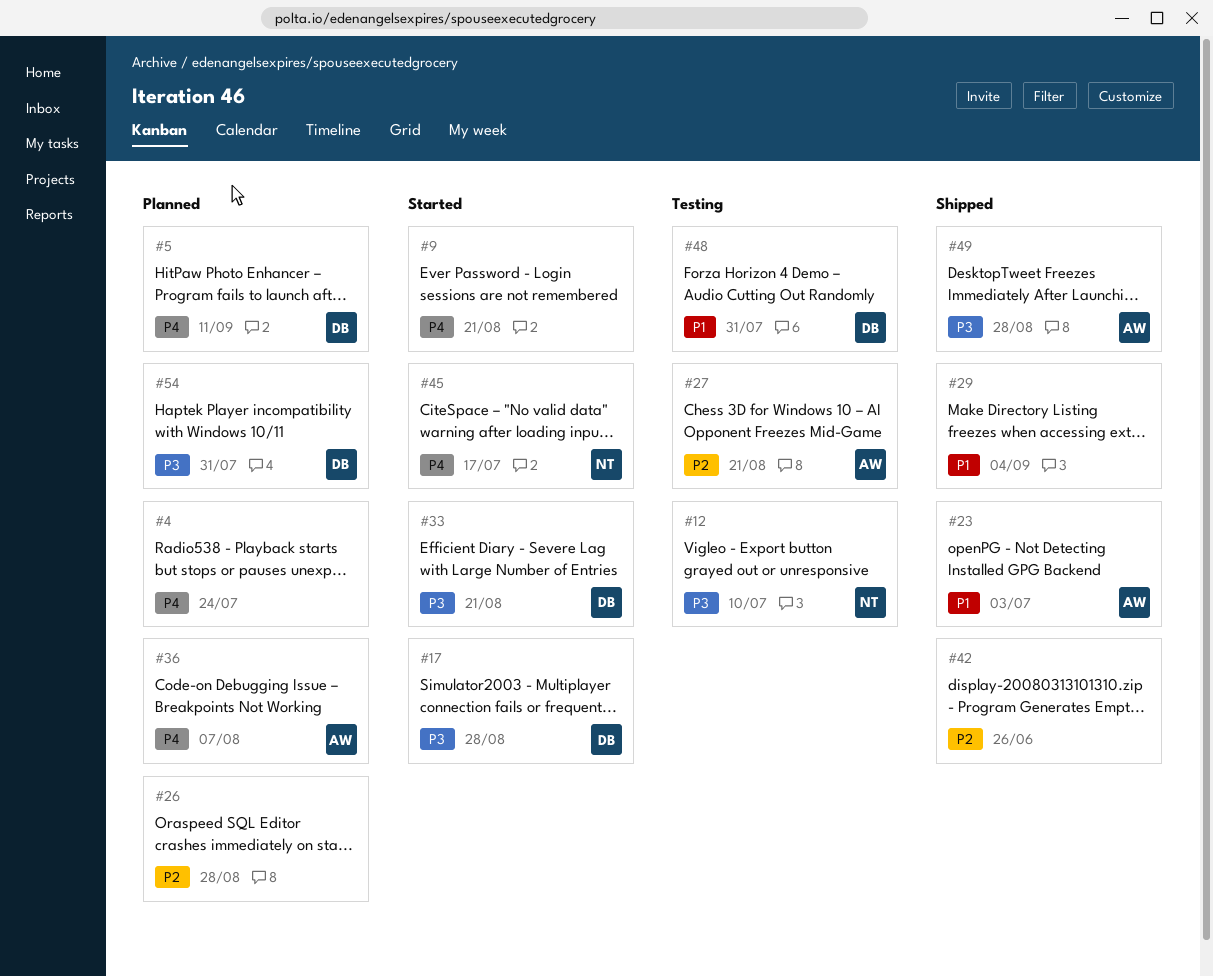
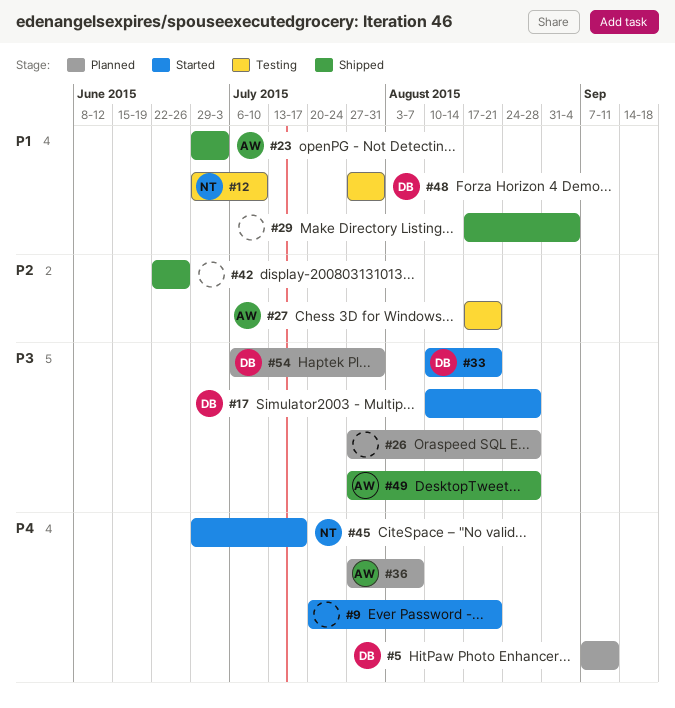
#4: present -> none
#12, priority: P3 -> P1
#26, priority: P2 -> P3

